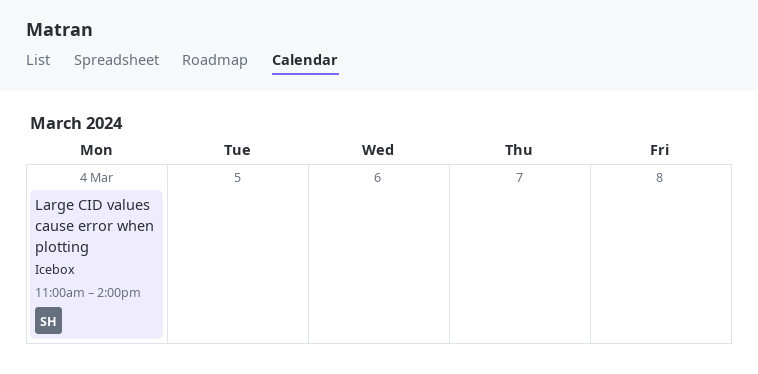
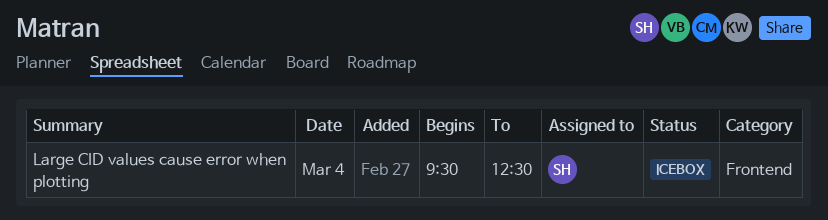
Large CID values cause error when plotting, begins: 11:00 -> 09:30
Large CID values cause error when plotting, ends: 14:00 -> 12:30

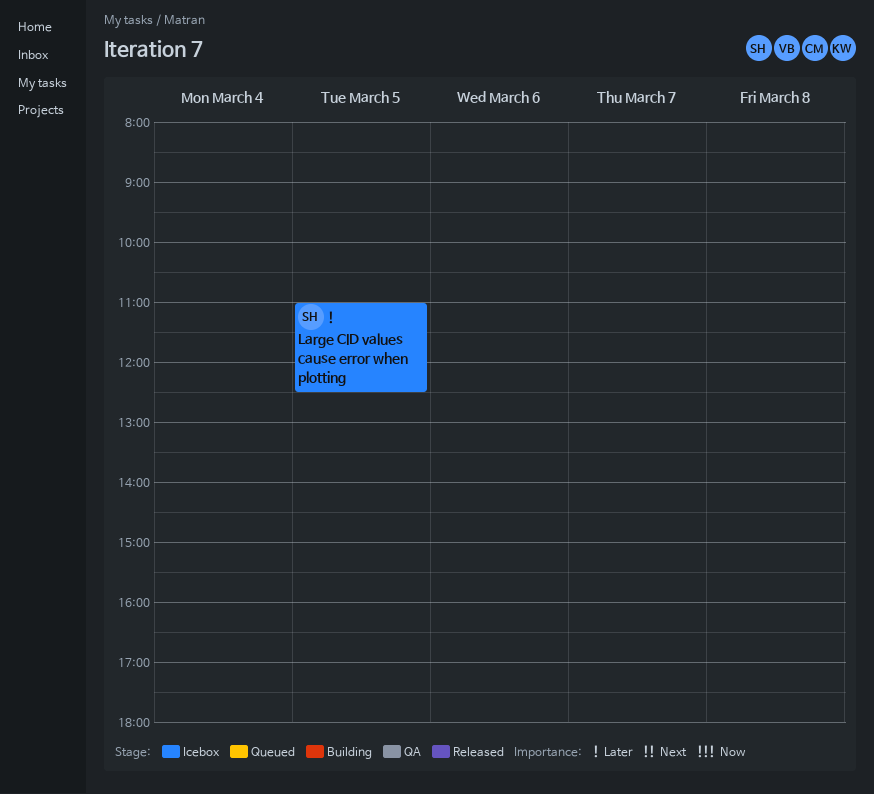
Large CID values cause error when plotting, day: Mar 4 -> Mar 5
Large CID values cause error when plotting, begins: 09:30 -> 11:00

